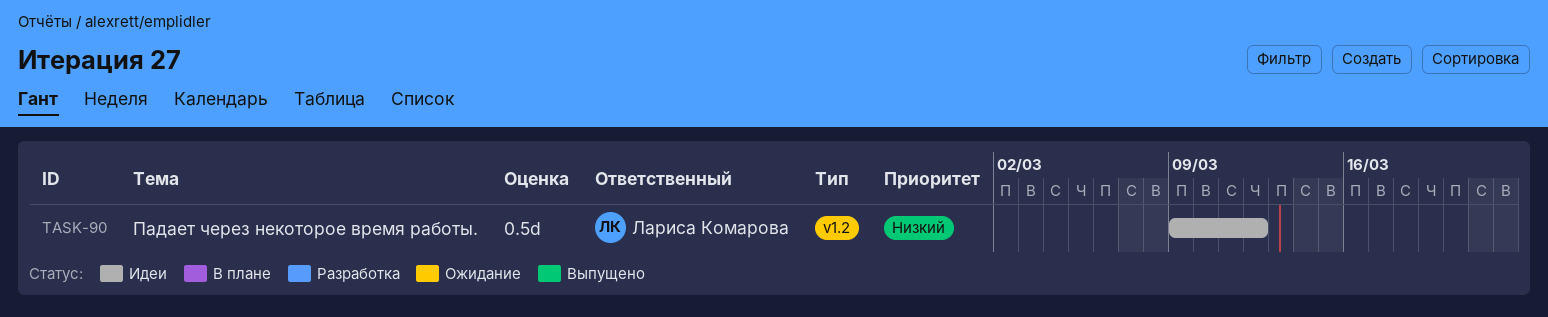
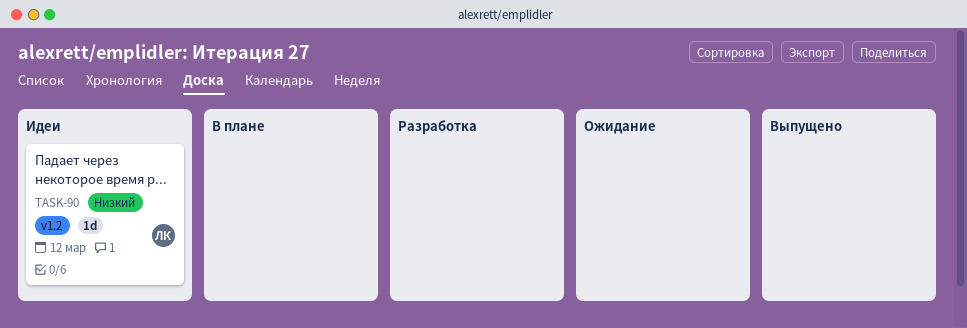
TASK-90, estimate: 0.5d -> 1d

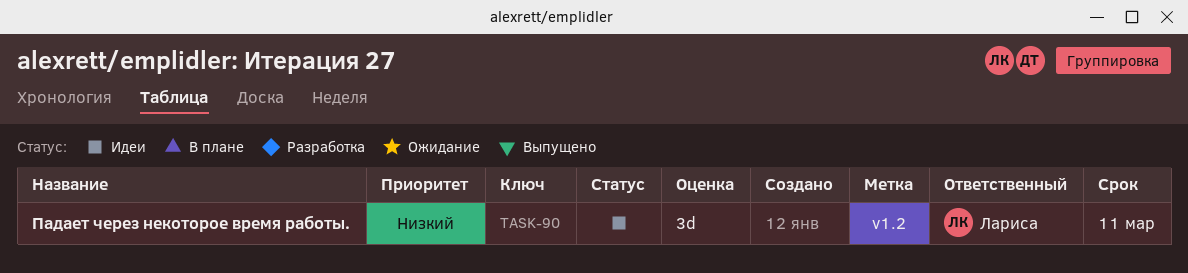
TASK-90, estimate: 1d -> 3d
TASK-90, due: Mar 12 -> Mar 11

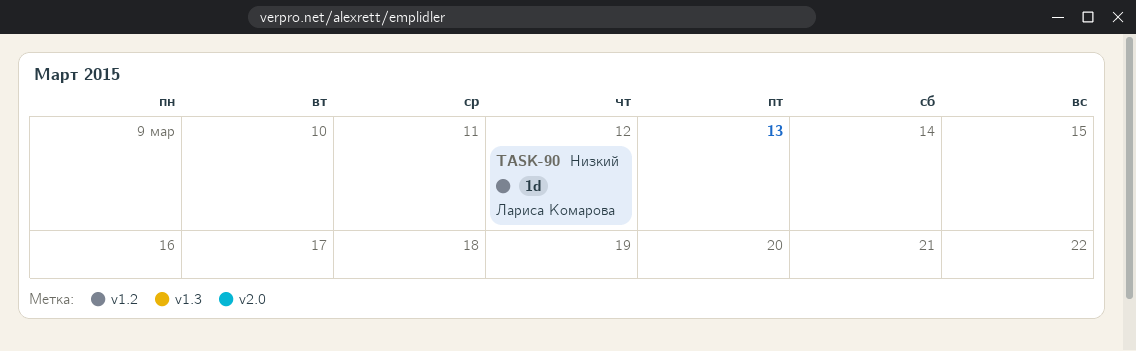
TASK-90, estimate: 3d -> 1d
TASK-90, due: Mar 11 -> Mar 12

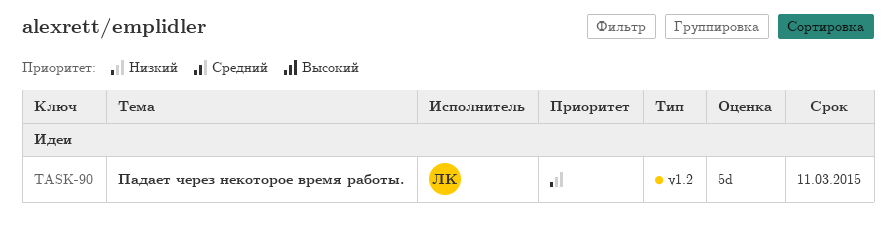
TASK-90, estimate: 1d -> 5d
TASK-90, due: Mar 12 -> Mar 11

